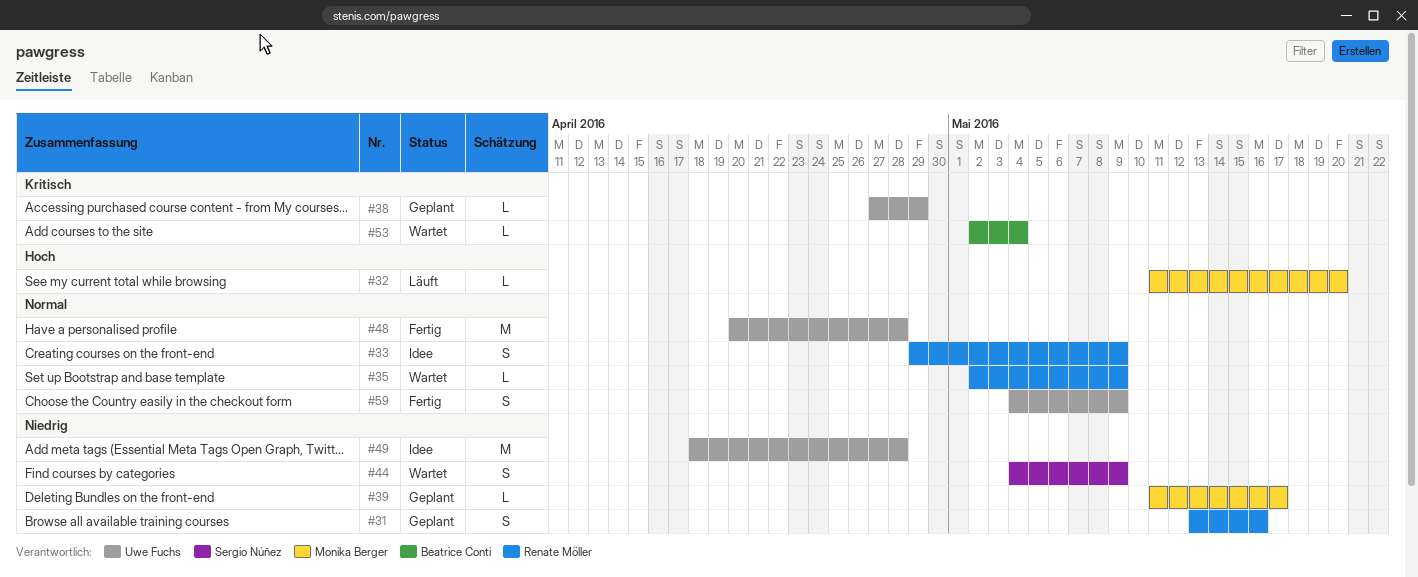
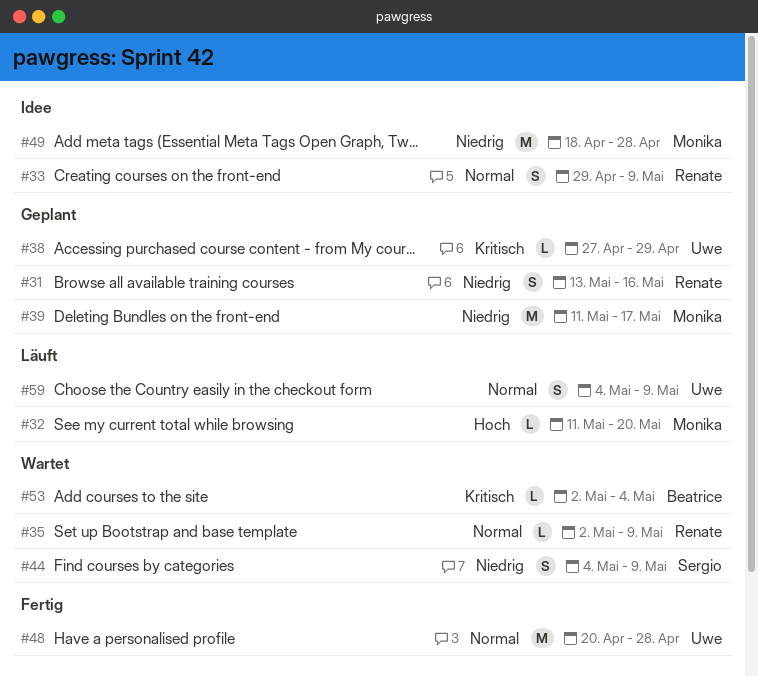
#39, estimate: L -> M
#49, owner: Uwe Fuchs -> Monika Berger
#59, status: Fertig -> Läuft

